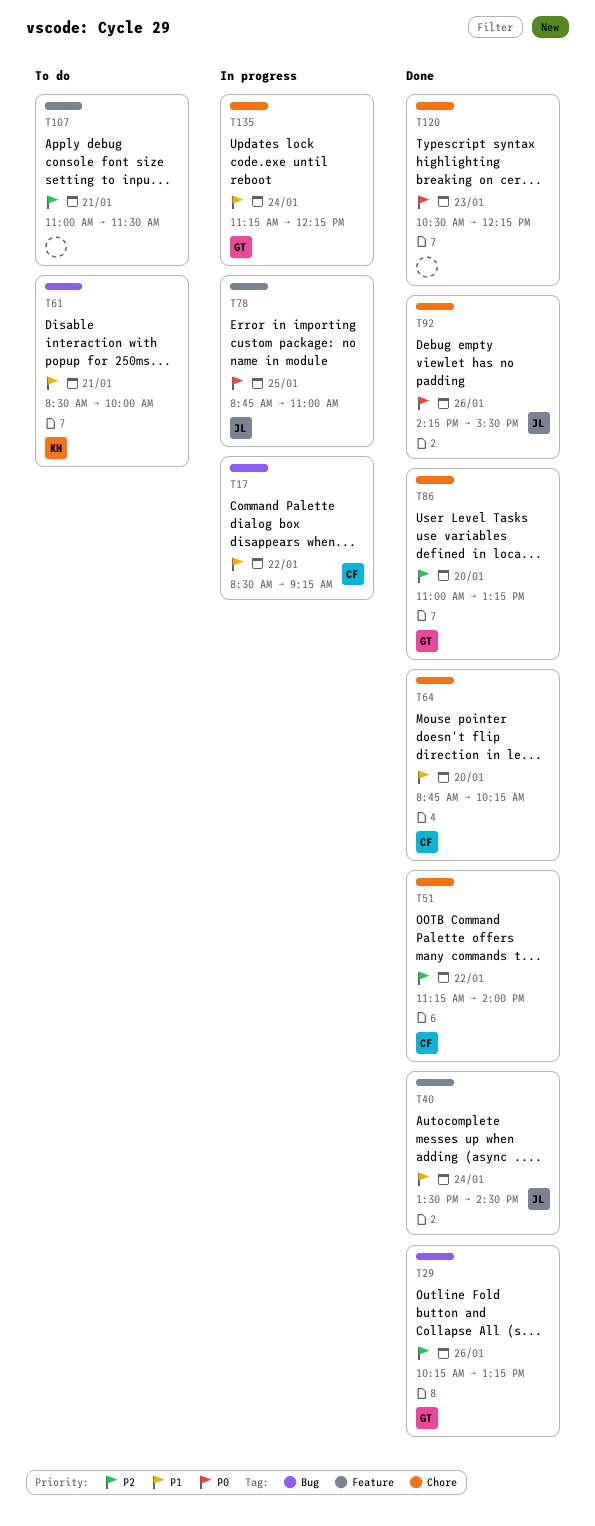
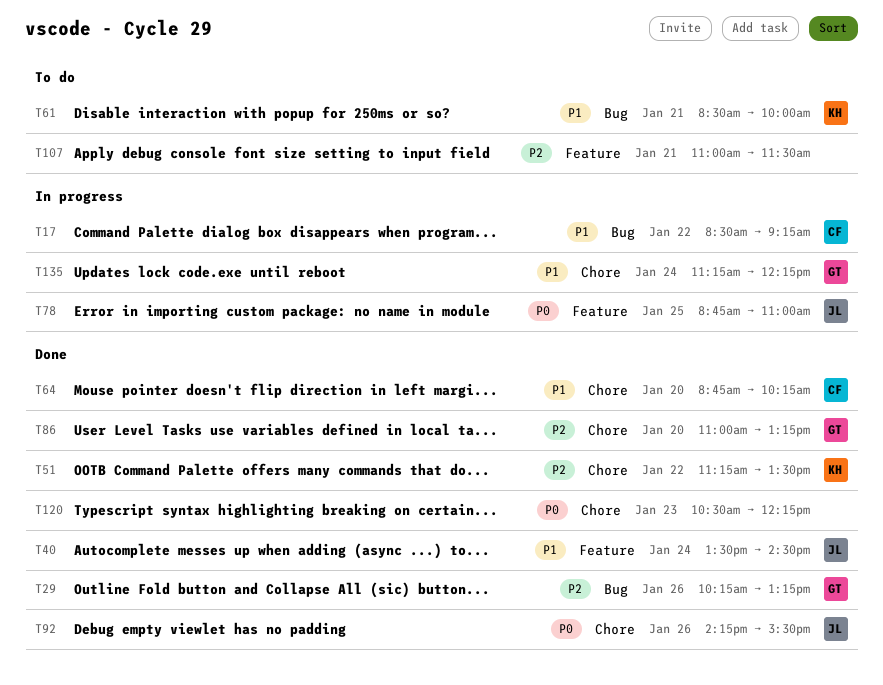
T51, owner: CF -> KH
T51, ends: 14:00 -> 13:30

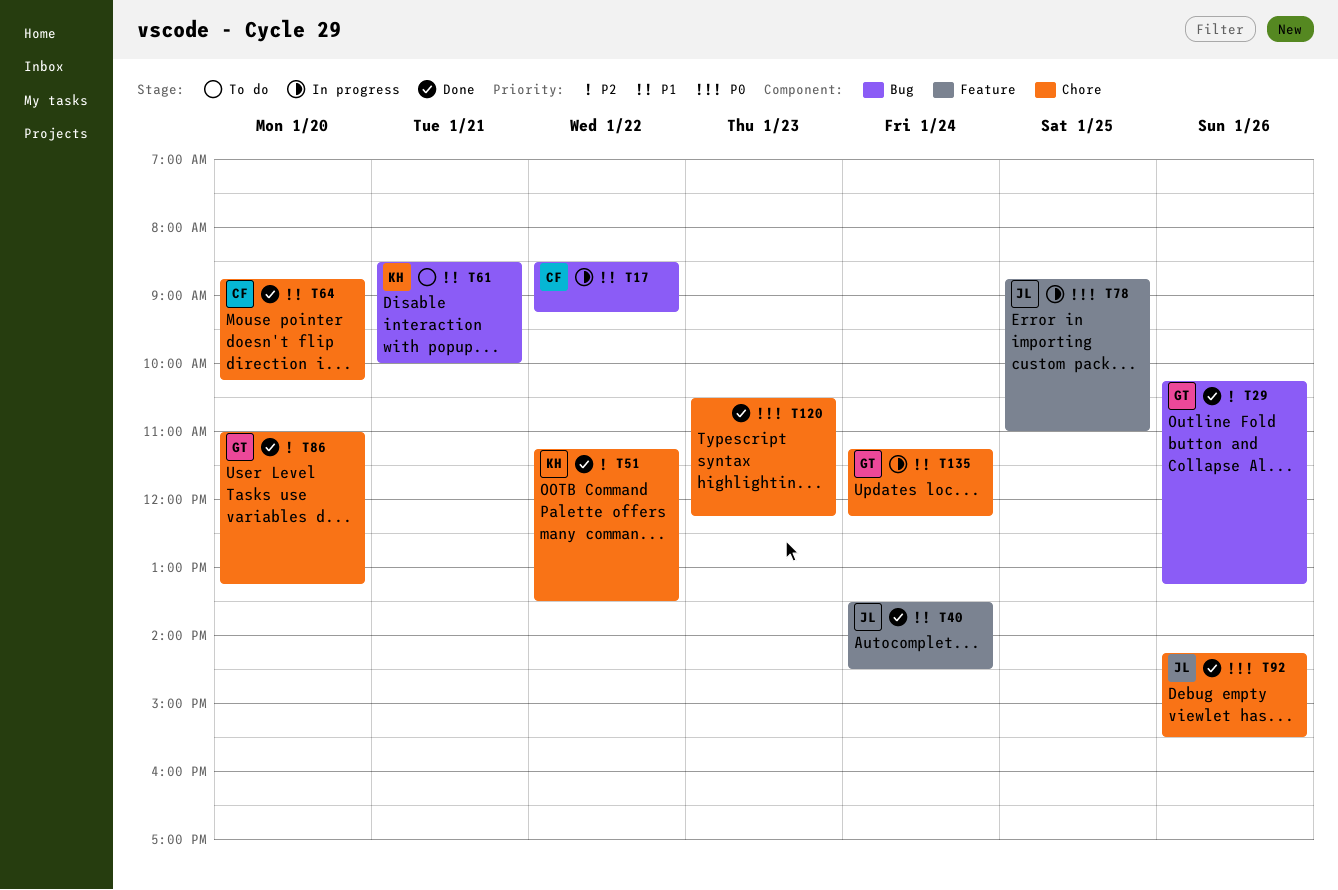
T107: present -> none

